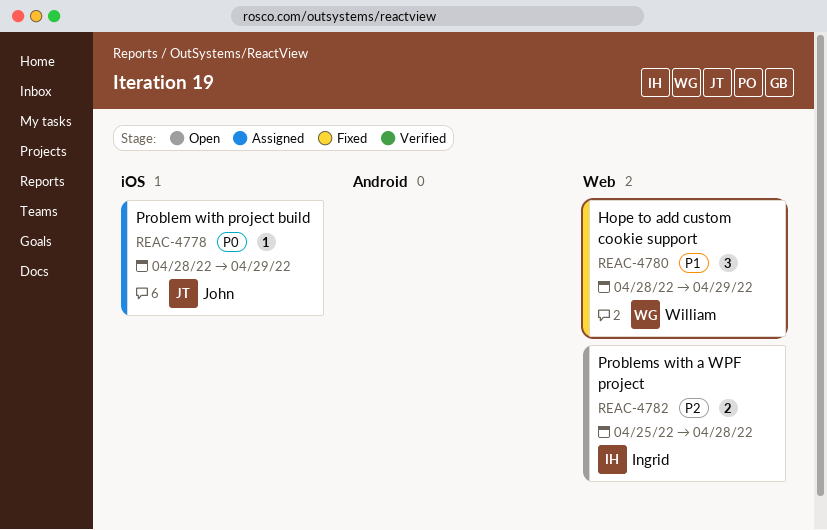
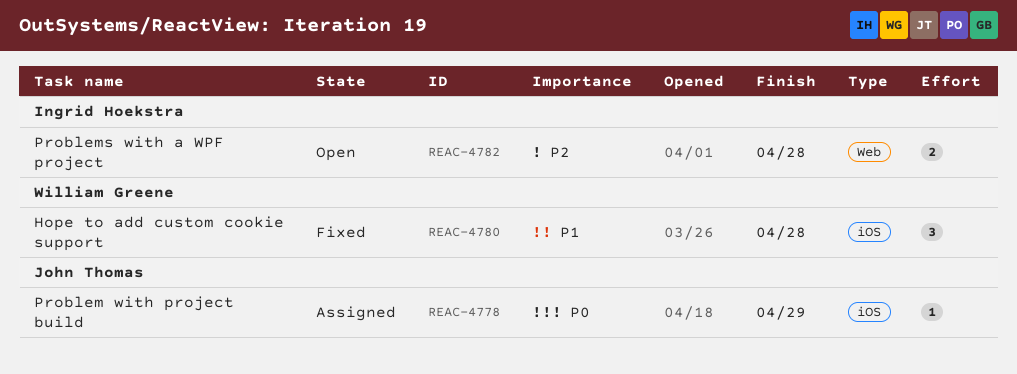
REAC-4780, label: Web -> iOS
REAC-4780, due: Apr 29 -> Apr 28

